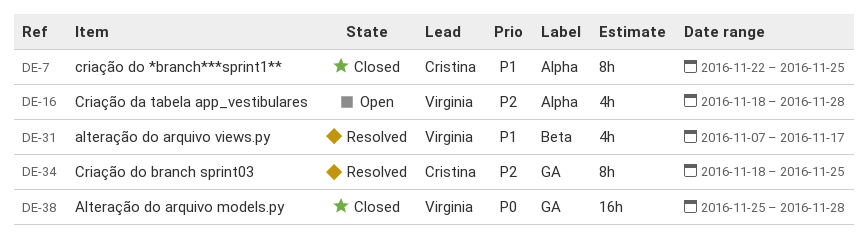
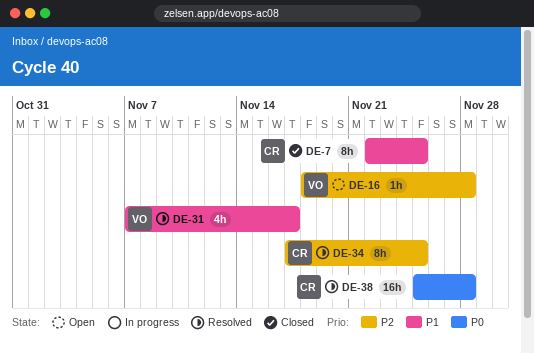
DE-16, estimate: 4h -> 1h
DE-34, start: Nov 18 -> Nov 17
DE-38, status: Closed -> Resolved
DE-38, owner: Virginia -> Cristina

